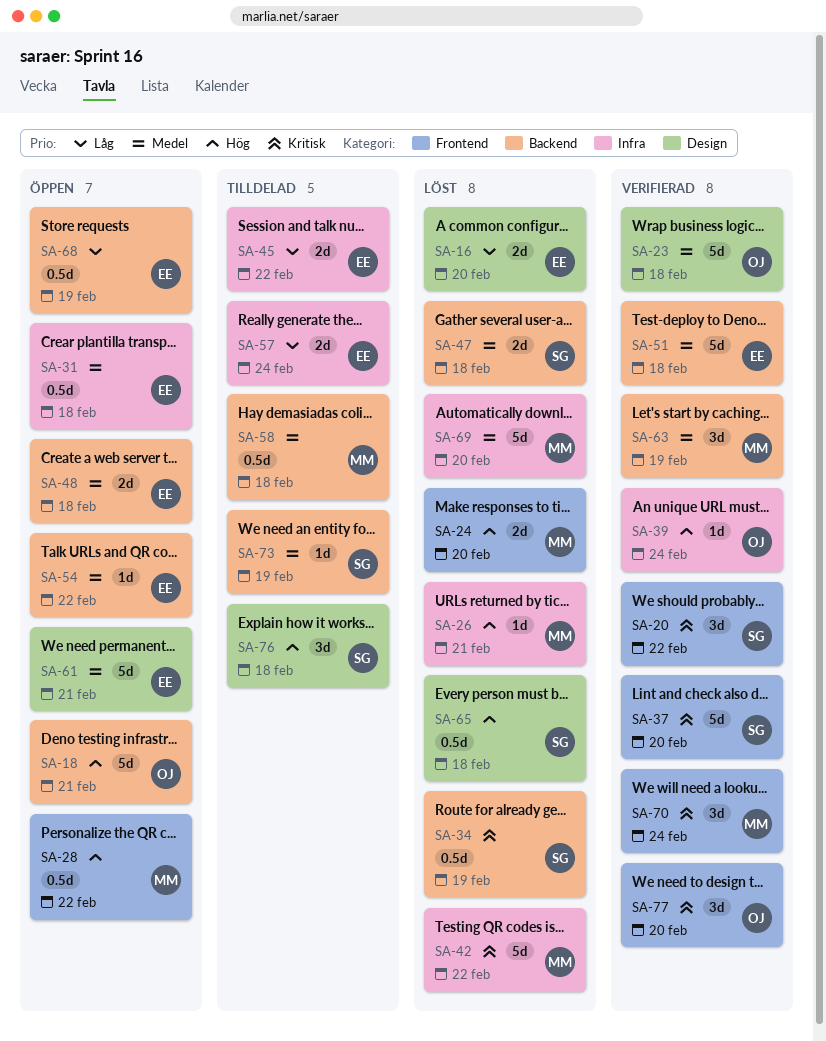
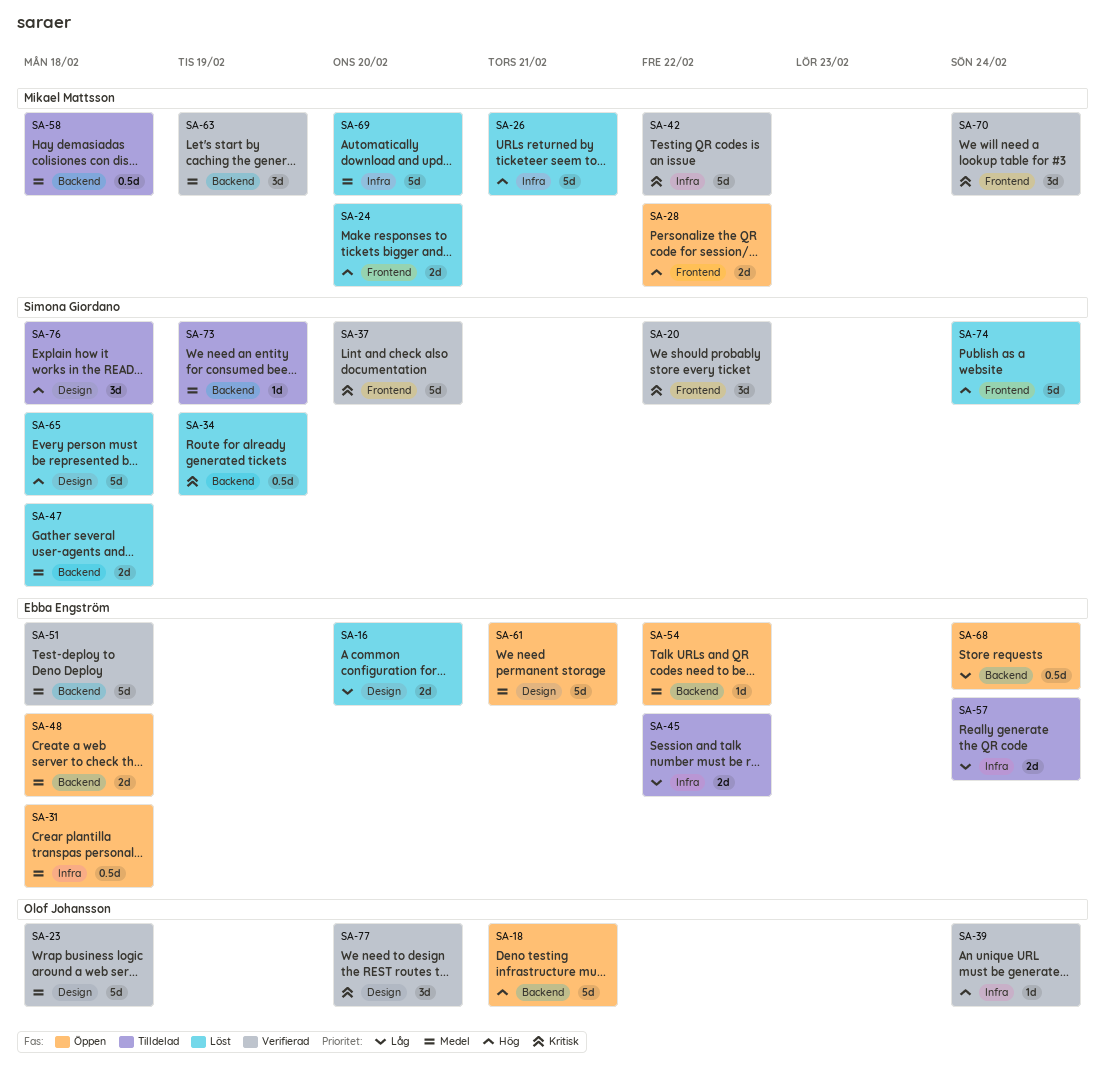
SA-26, estimate: 1d -> 5d
SA-28, estimate: 0.5d -> 2d
SA-42, status: Löst -> Verifierad
SA-65, estimate: 0.5d -> 5d
SA-68, due: Feb 19 -> Feb 24
SA-74: none -> present
SA-77, label: Frontend -> Design

